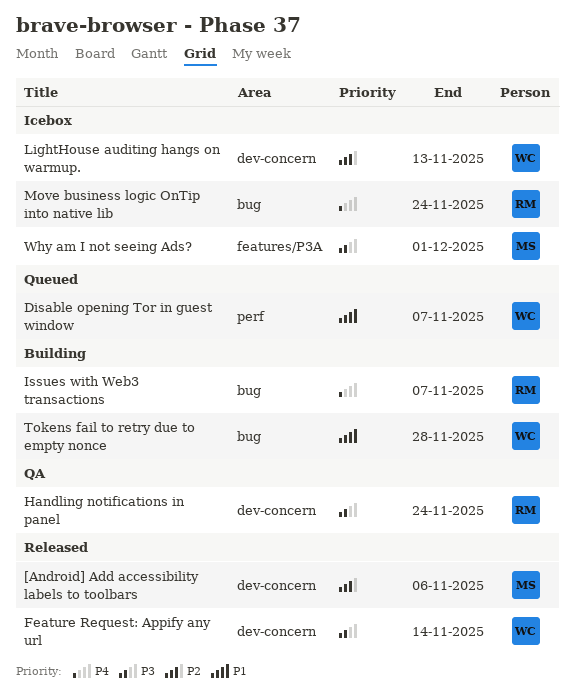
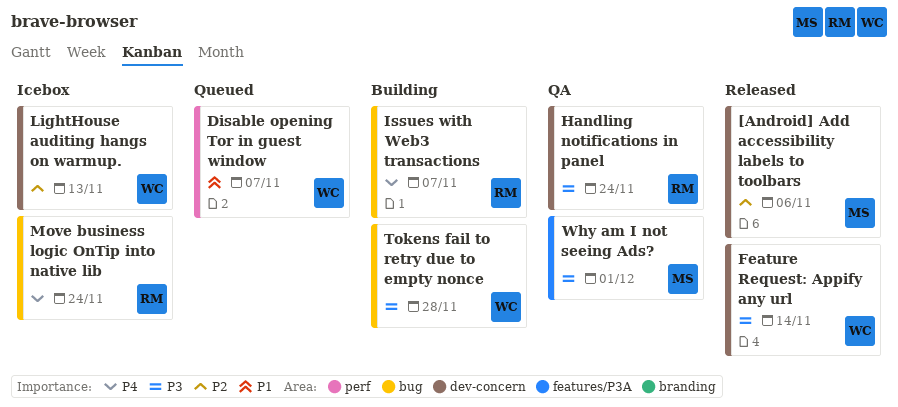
Tokens fail to retry due to empty nonce, priority: P1 -> P3
Why am I not seeing Ads?, status: Icebox -> QA

